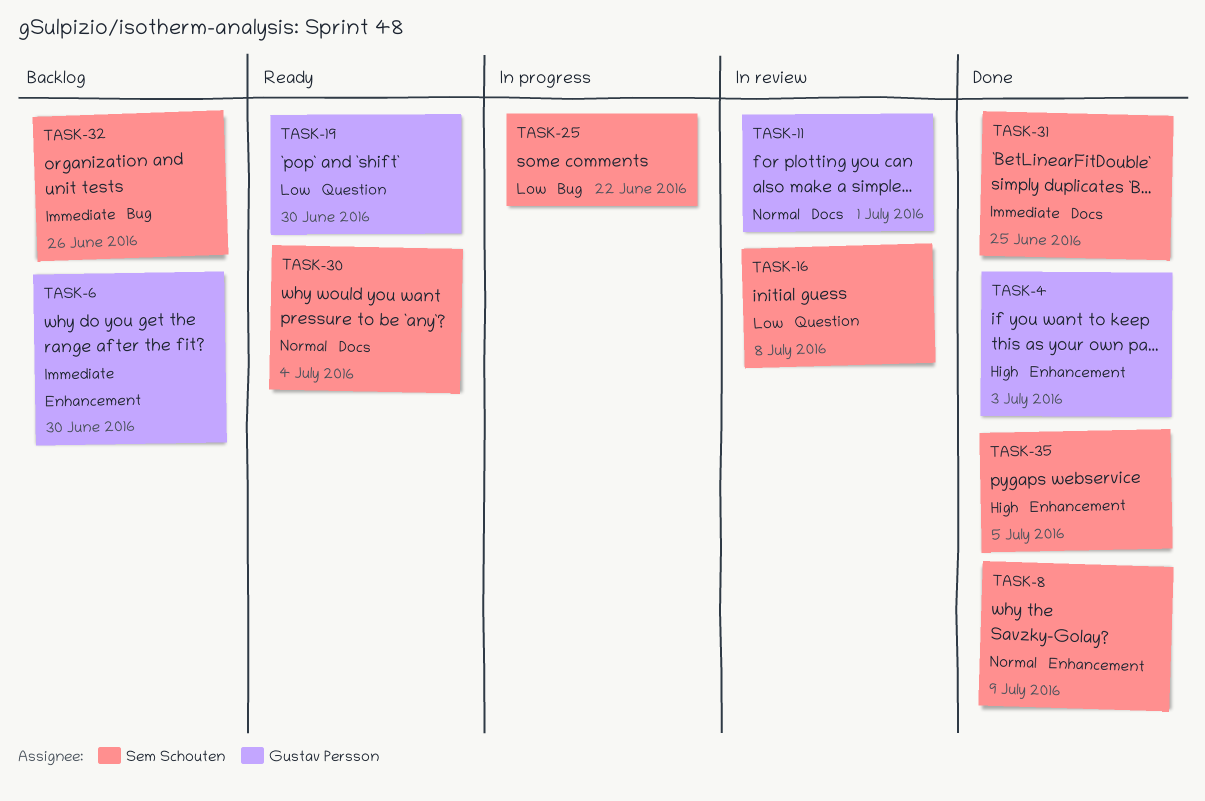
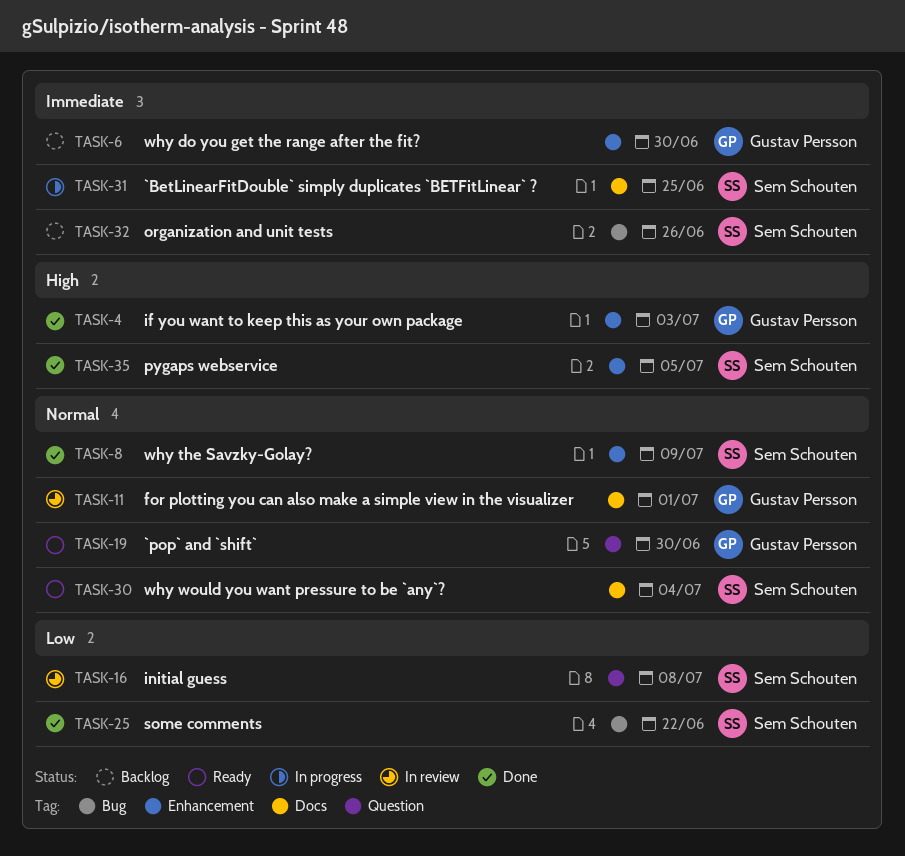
TASK-19, priority: Low -> Normal
TASK-25, status: In progress -> Done
TASK-31, status: Done -> In progress

